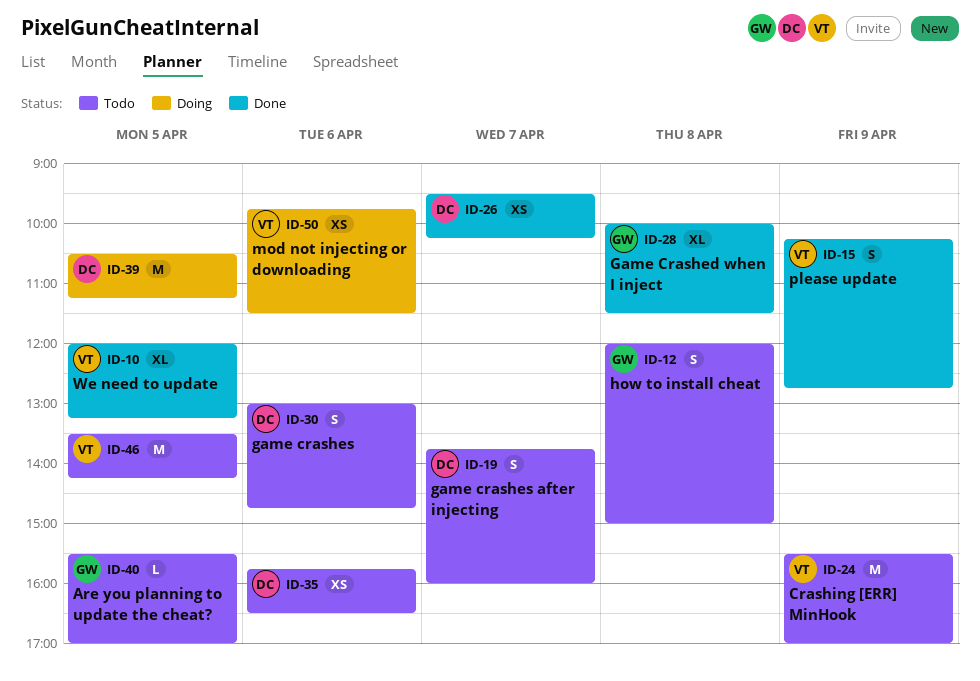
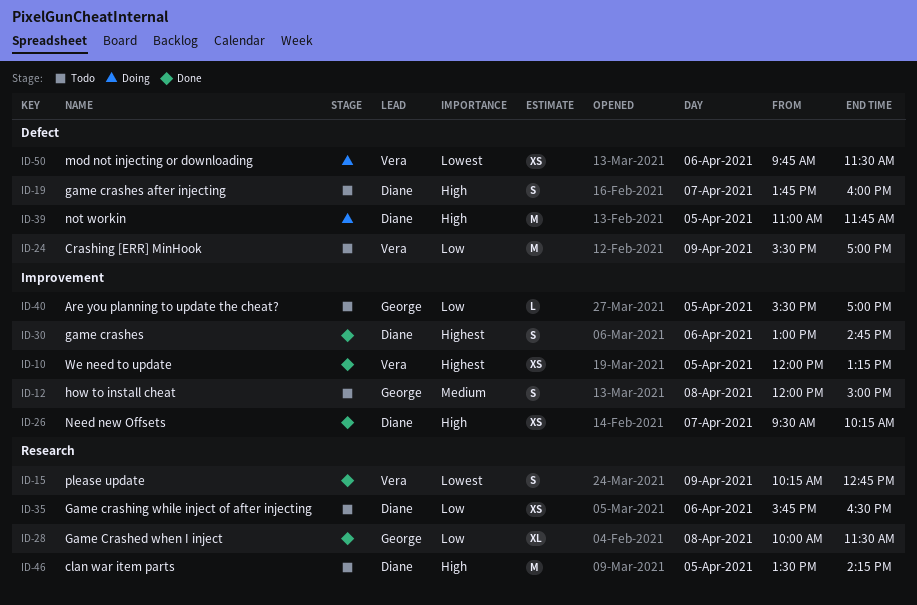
ID-10, estimate: XL -> XS
ID-30, status: Todo -> Done
ID-39, begins: 10:30 -> 11:00
ID-39, ends: 11:15 -> 11:45
ID-46, owner: Vera -> Diane

